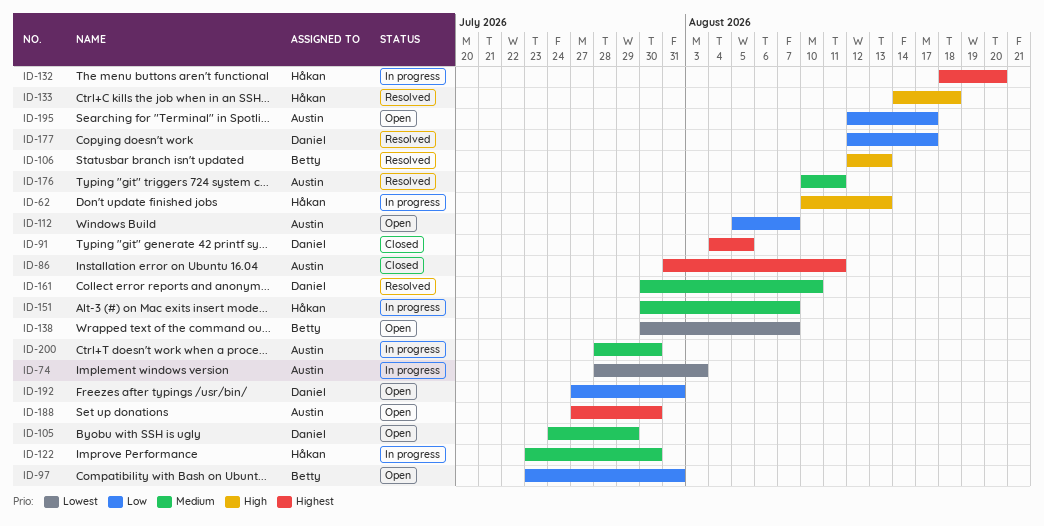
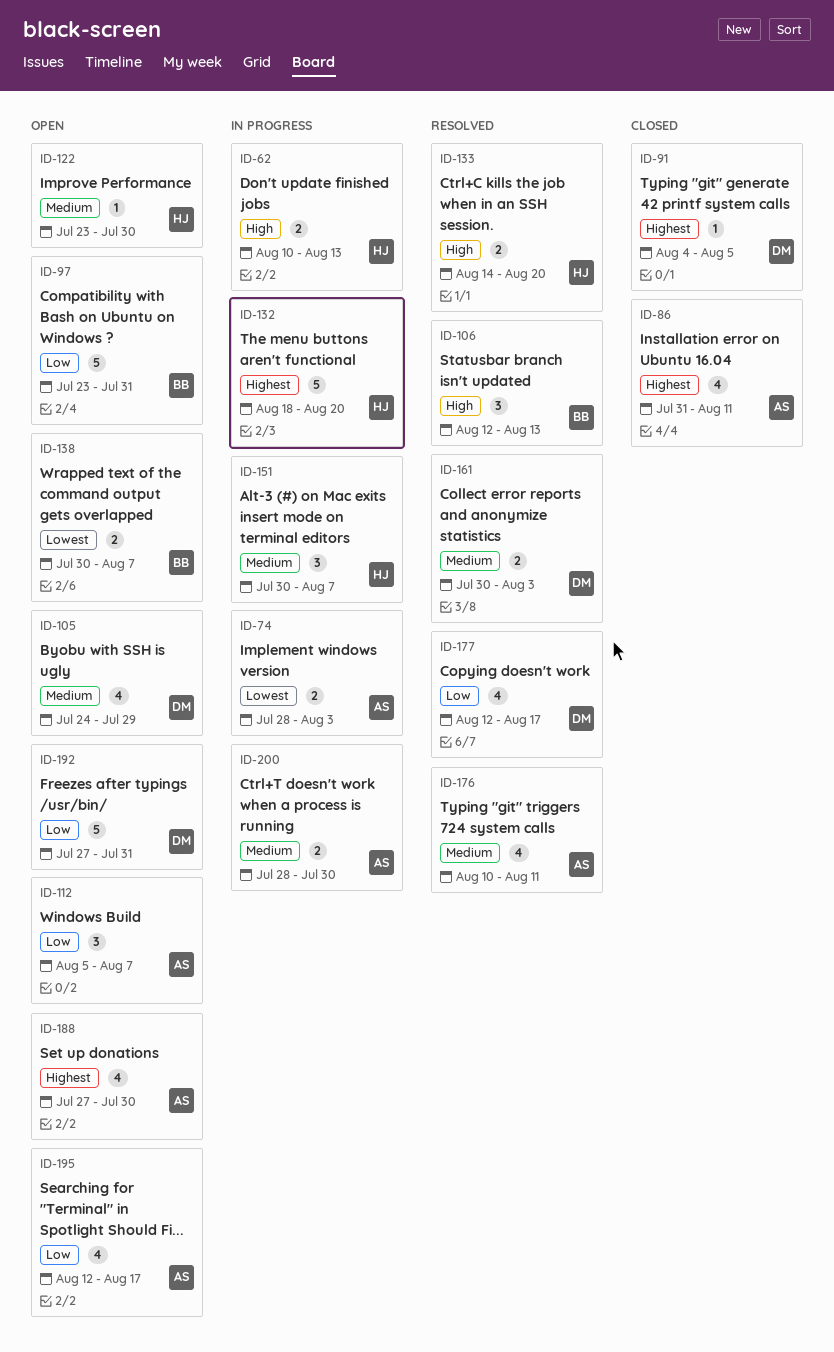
ID-122, status: In progress -> Open
ID-133, due: Aug 18 -> Aug 20
ID-161, due: Aug 10 -> Aug 3

